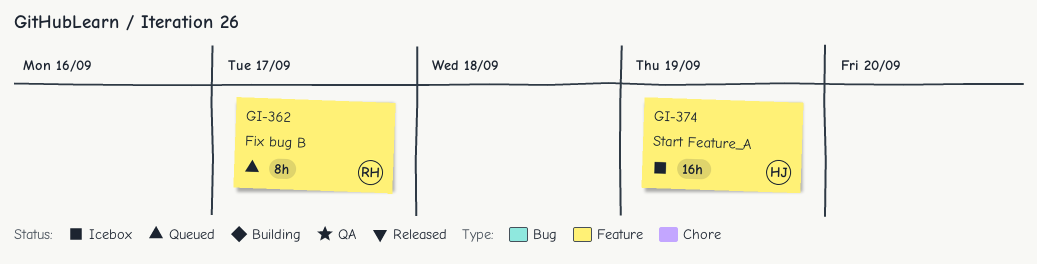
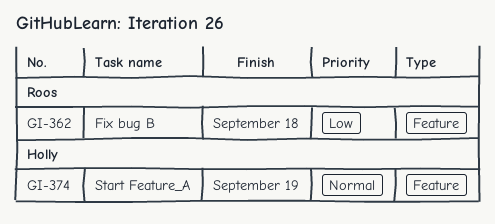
GI-362, due: Sep 17 -> Sep 18

